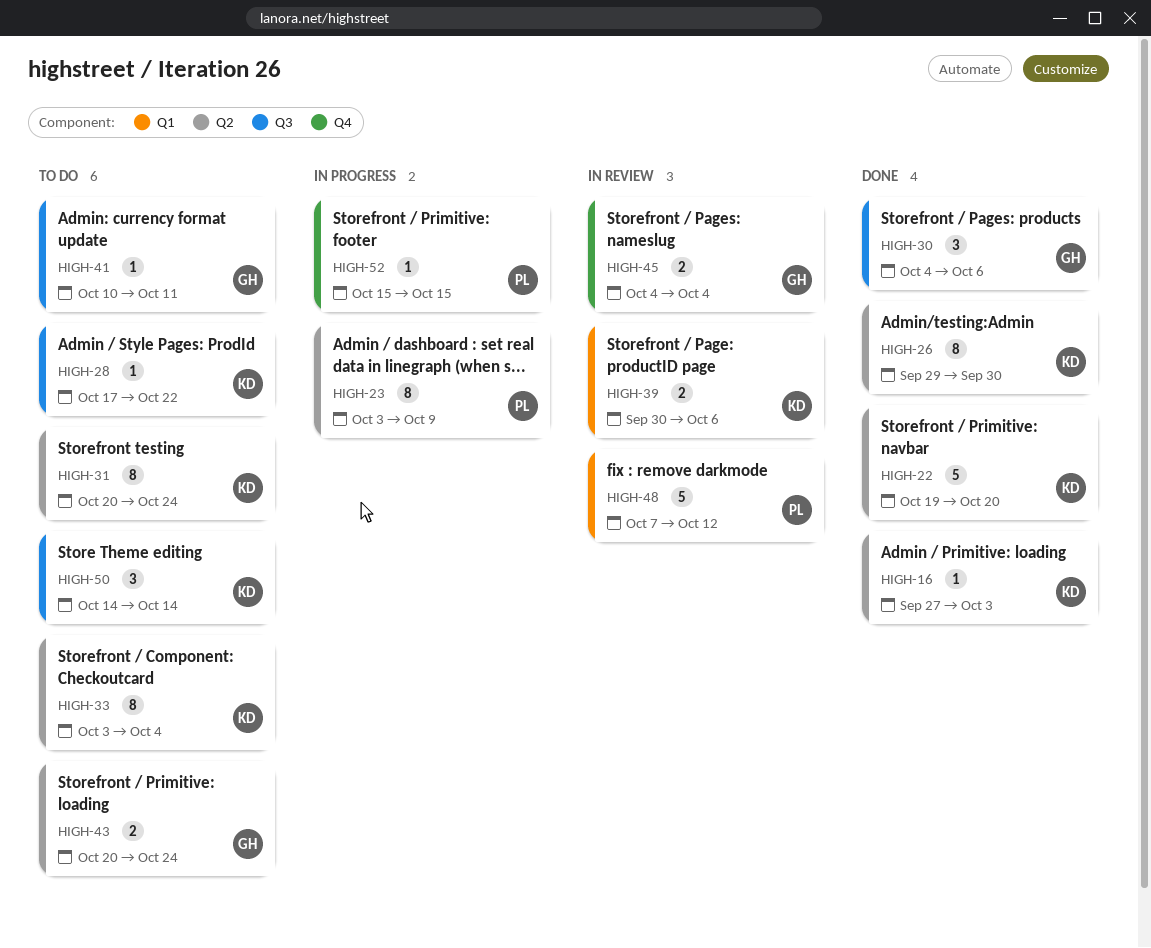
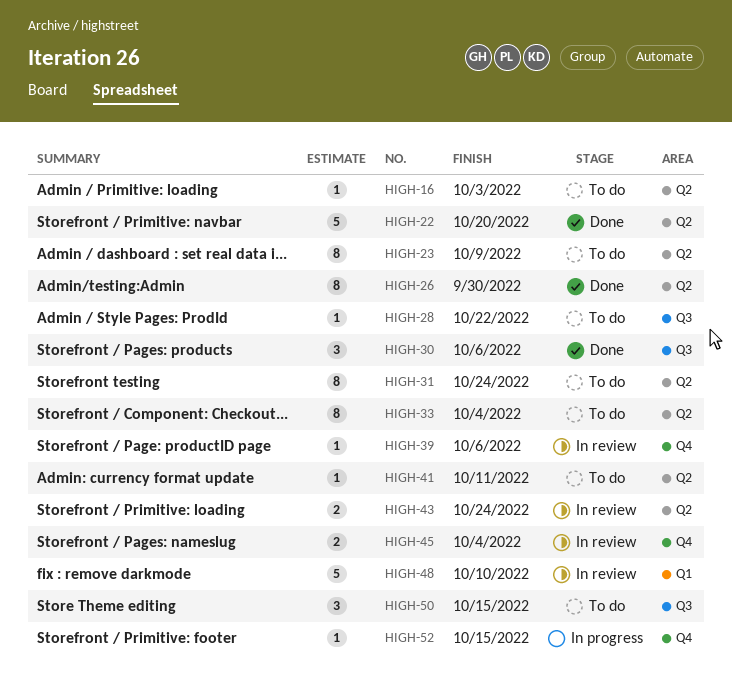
HIGH-16, status: Done -> To do
HIGH-23, status: In progress -> To do
HIGH-39, label: Q1 -> Q4
HIGH-39, estimate: 2 -> 1
HIGH-41, label: Q3 -> Q2
HIGH-43, status: To do -> In review
HIGH-48, due: Oct 12 -> Oct 10
HIGH-50, due: Oct 14 -> Oct 15

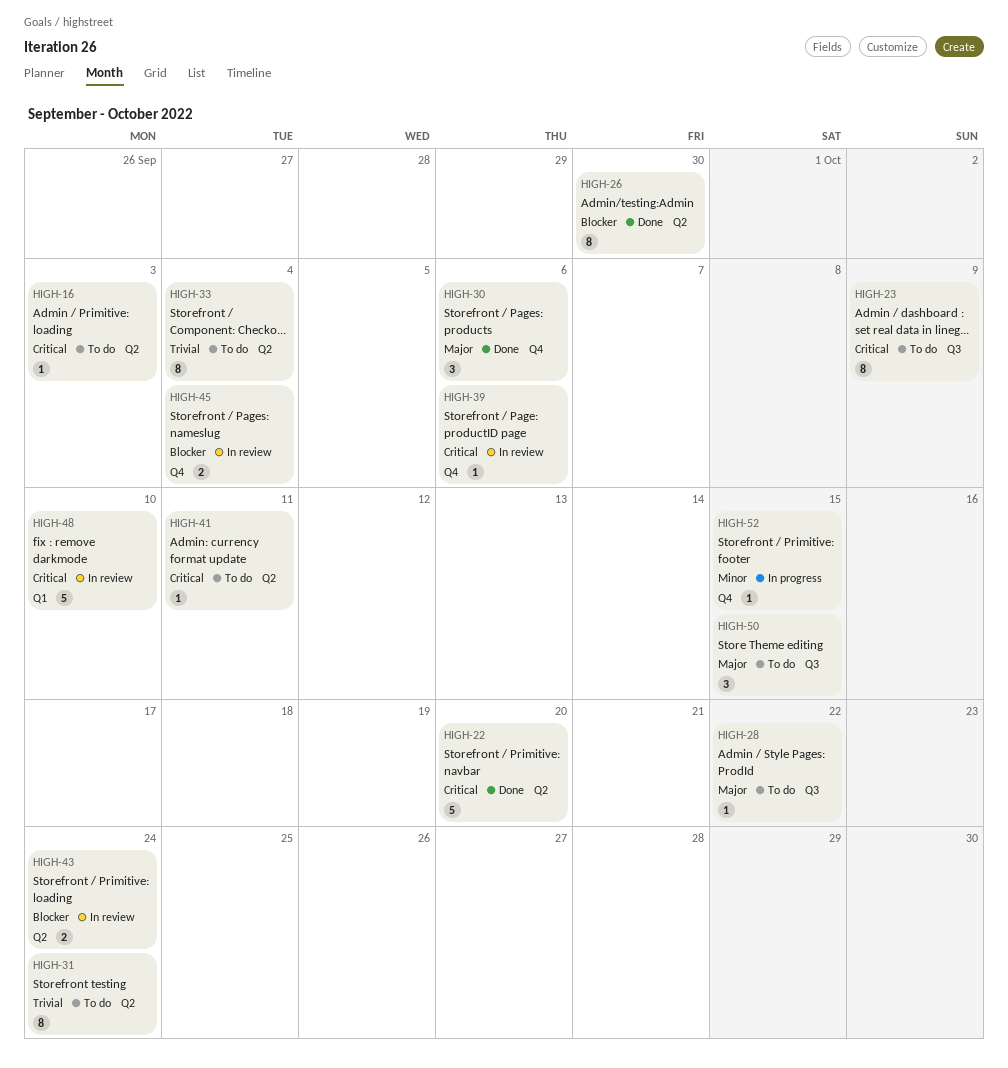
HIGH-23, label: Q2 -> Q3
HIGH-30, label: Q3 -> Q4

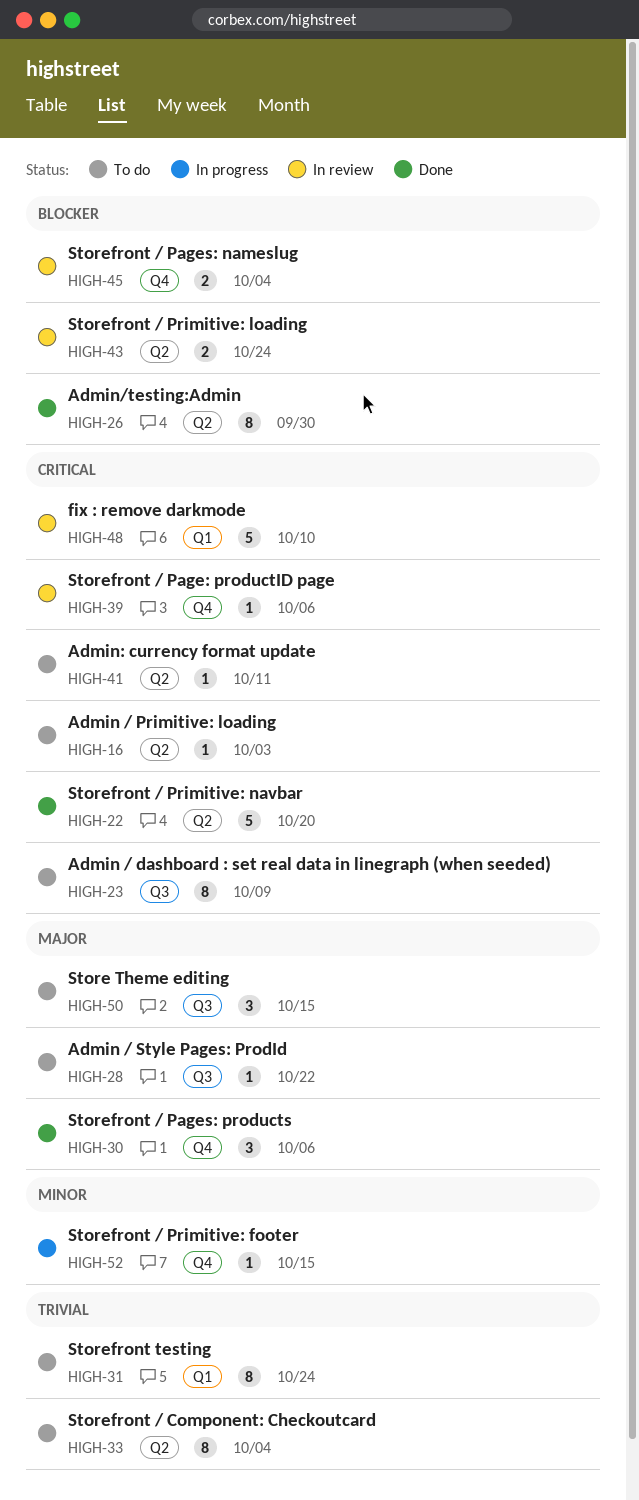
HIGH-31, label: Q2 -> Q1

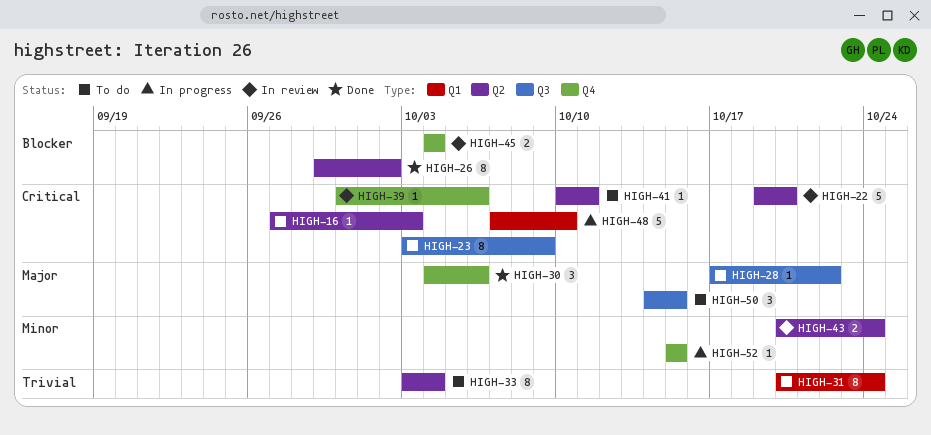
HIGH-22, status: Done -> In review
HIGH-26, due: Sep 30 -> Oct 2
HIGH-43, priority: Blocker -> Minor
HIGH-48, status: In review -> In progress

